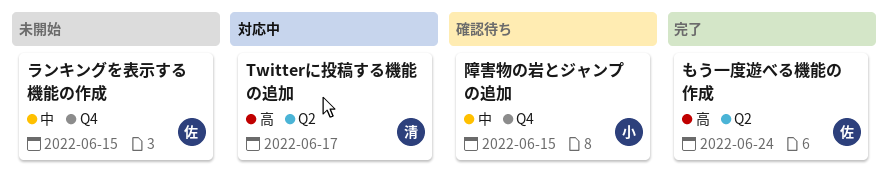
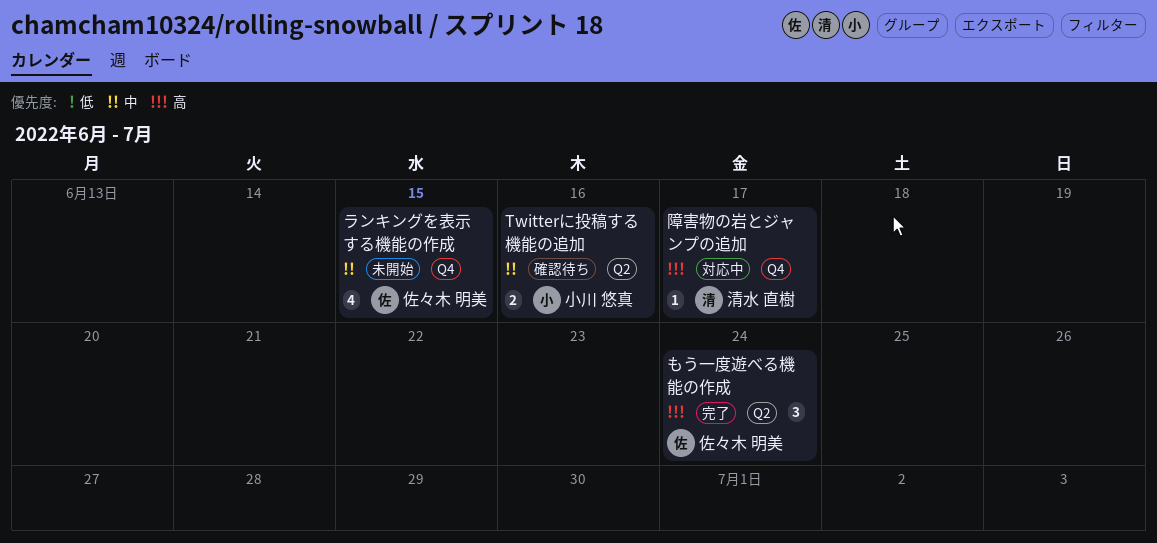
Twitterに投稿する機能の追加, status: 対応中 -> 確認待ち
Twitterに投稿する機能の追加, owner: 清水 直樹 -> 小川 悠真
Twitterに投稿する機能の追加, priority: 高 -> 中
Twitterに投稿する機能の追加, due: Jun 17 -> Jun 16
障害物の岩とジャンプの追加, status: 確認待ち -> 対応中
障害物の岩とジャンプの追加, owner: 小川 悠真 -> 清水 直樹
障害物の岩とジャンプの追加, priority: 中 -> 高
障害物の岩とジャンプの追加, due: Jun 15 -> Jun 17

